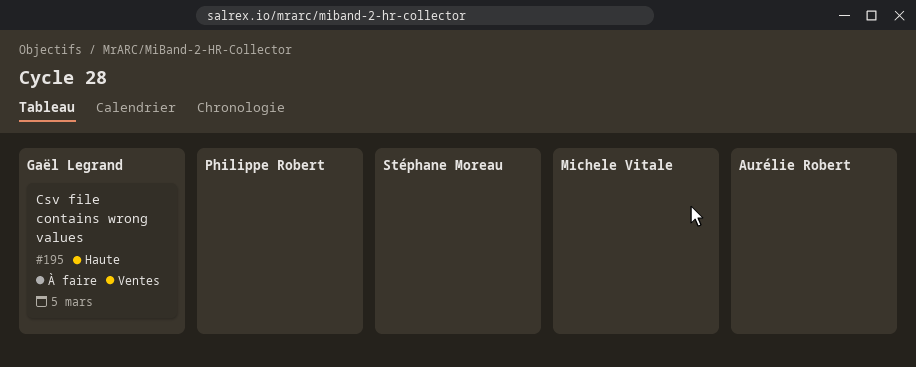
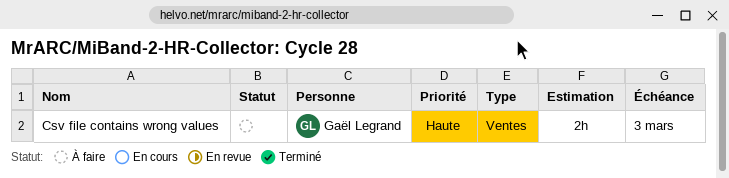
Csv file contains wrong values, due: Mar 5 -> Mar 3

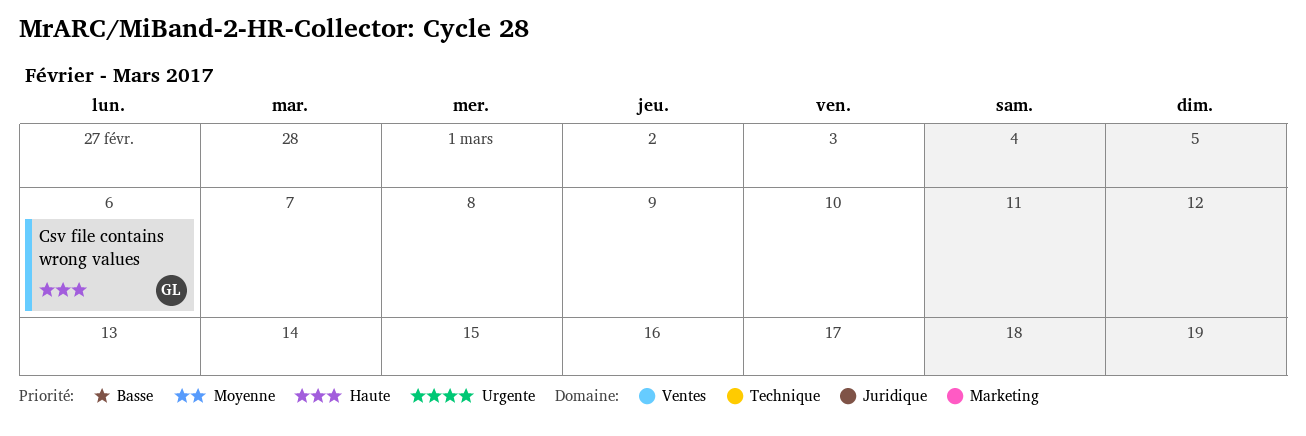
Csv file contains wrong values, due: Mar 3 -> Mar 6

